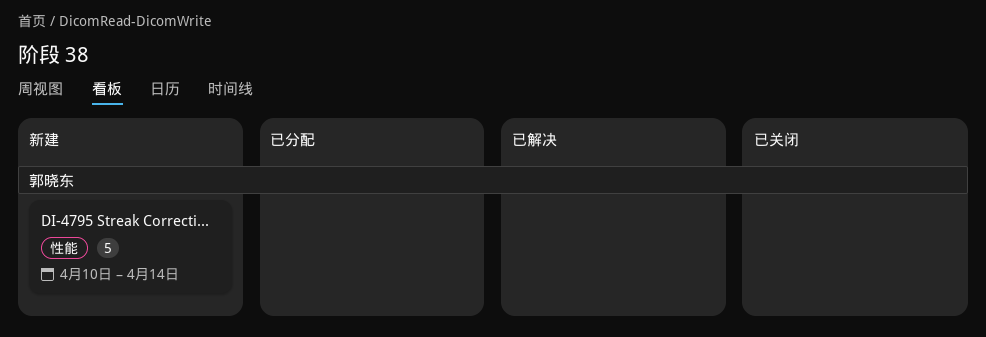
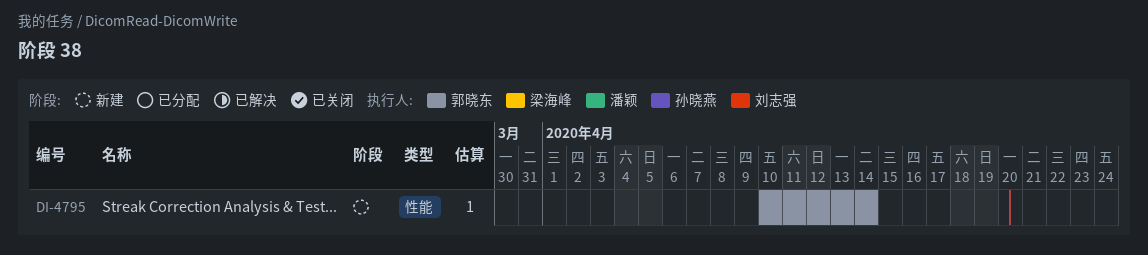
DI-4795, estimate: 5 -> 1

